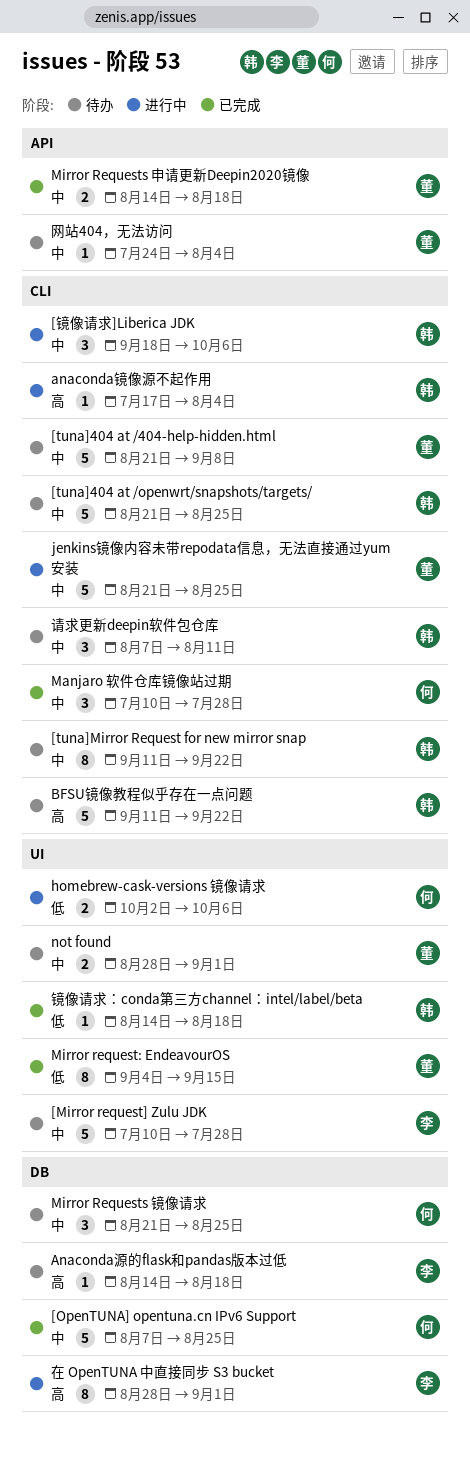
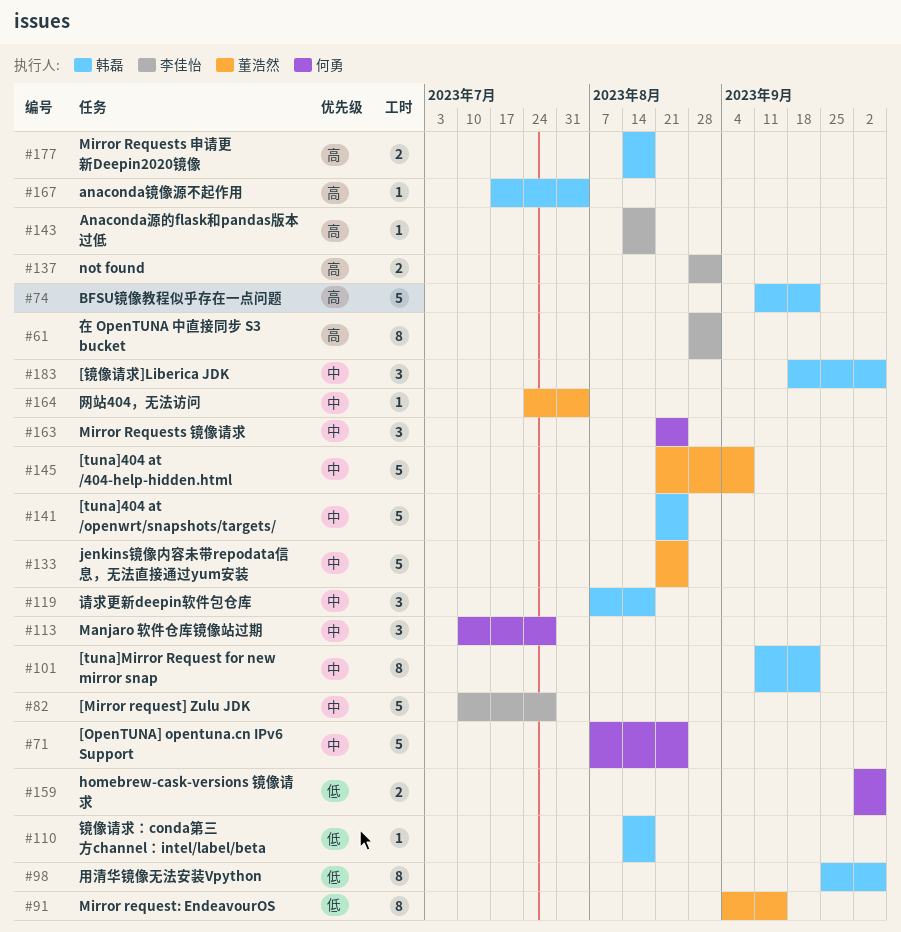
Mirror Requests 申请更新Deepin2020镜像, owner: 董浩然 -> 韩磊
Mirror Requests 申请更新Deepin2020镜像, priority: 中 -> 高
not found, owner: 董浩然 -> 李佳怡
not found, priority: 中 -> 高
用清华镜像无法安装Vpython: none -> present
请求更新deepin软件包仓库, due: Aug 11 -> Aug 18

